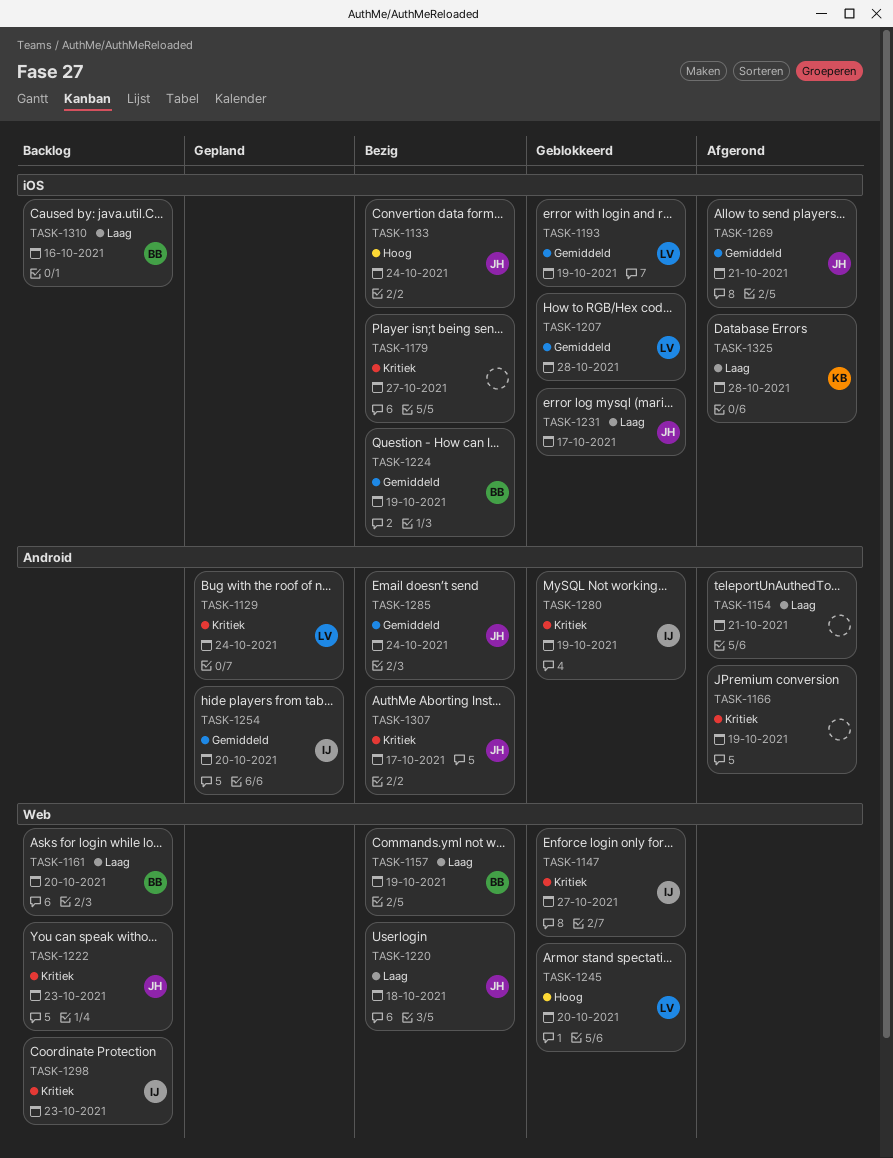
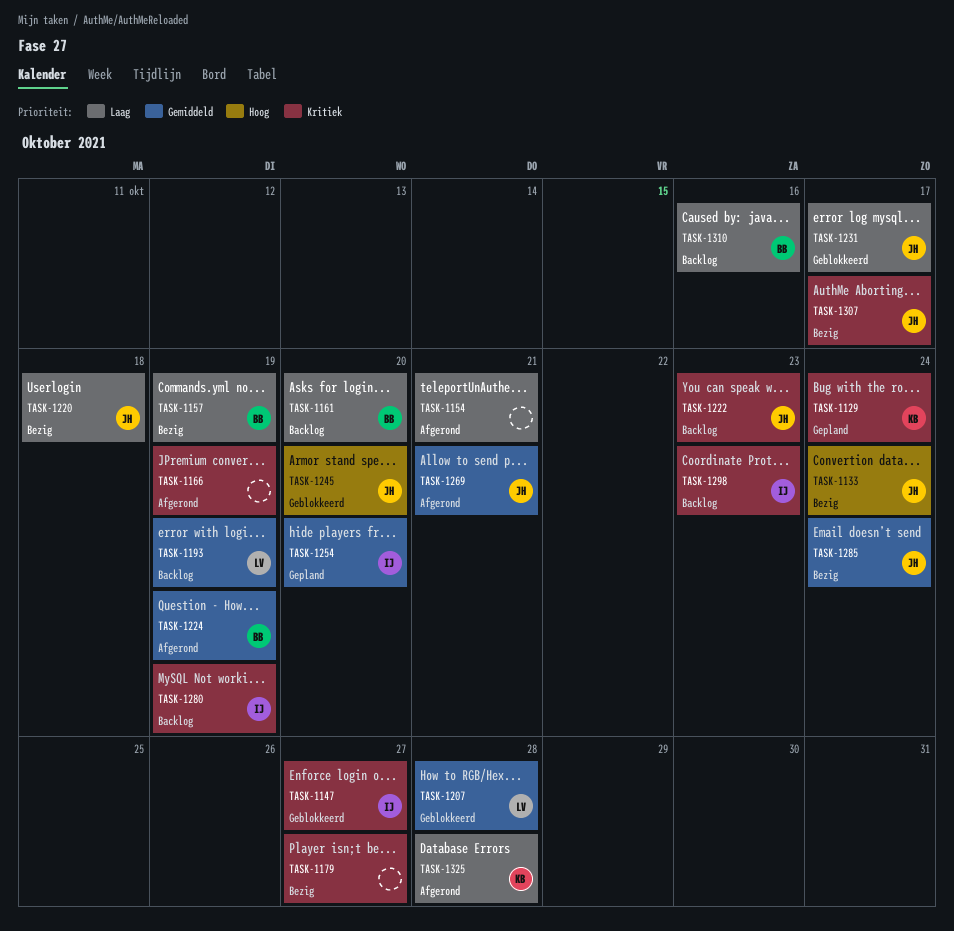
TASK-1129, owner: LV -> KB
TASK-1193, status: Geblokkeerd -> Backlog
TASK-1224, status: Bezig -> Afgerond
TASK-1245, owner: LV -> JH
TASK-1280, status: Geblokkeerd -> Backlog

